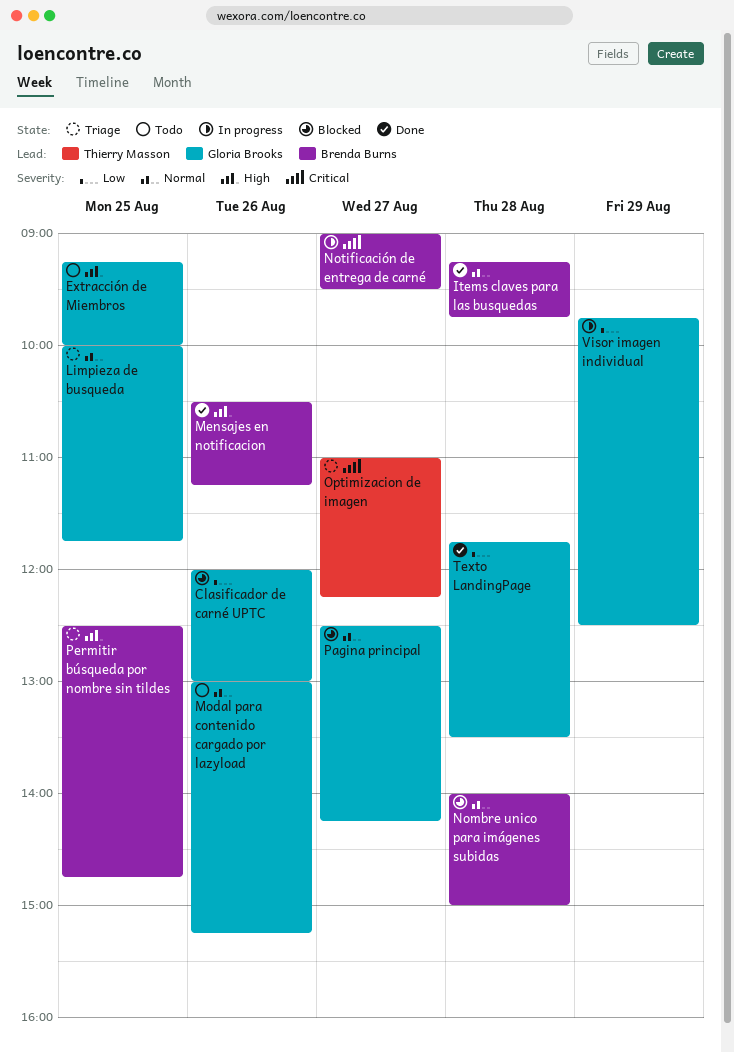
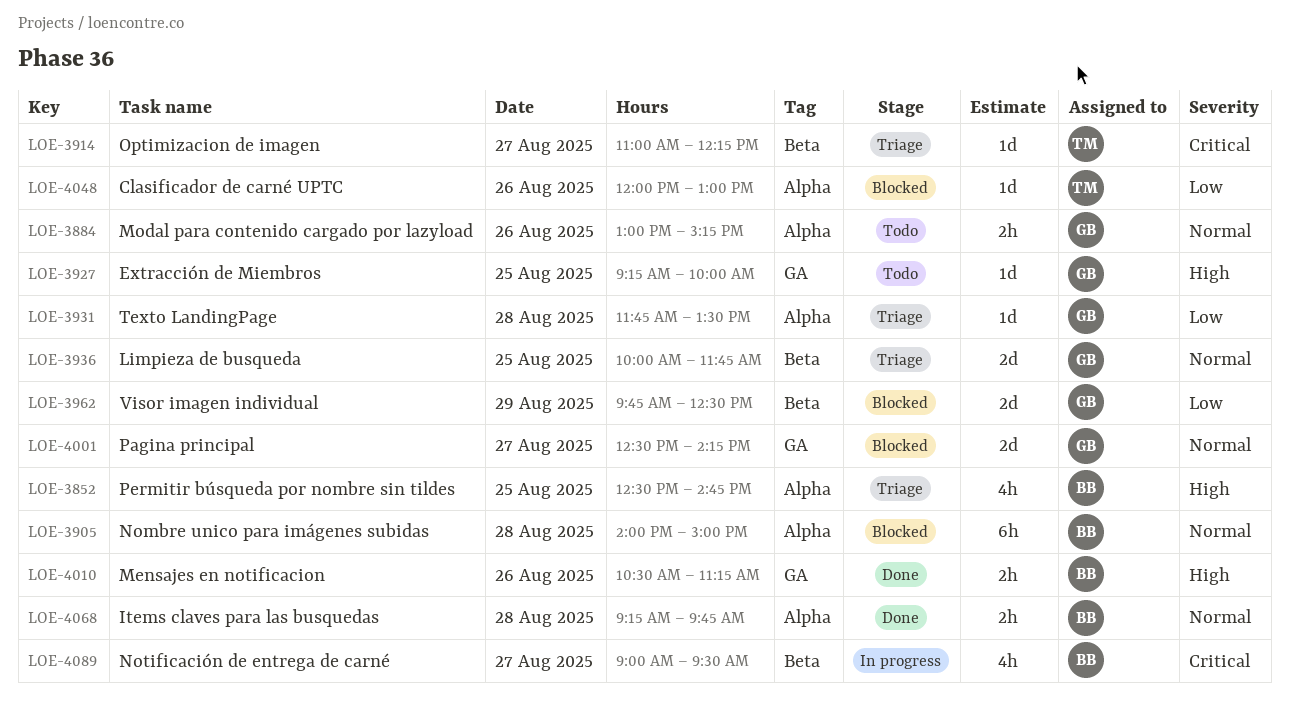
Clasificador de carné UPTC, owner: Gloria Brooks -> Thierry Masson
Texto LandingPage, status: Done -> Triage
Visor imagen individual, status: In progress -> Blocked

